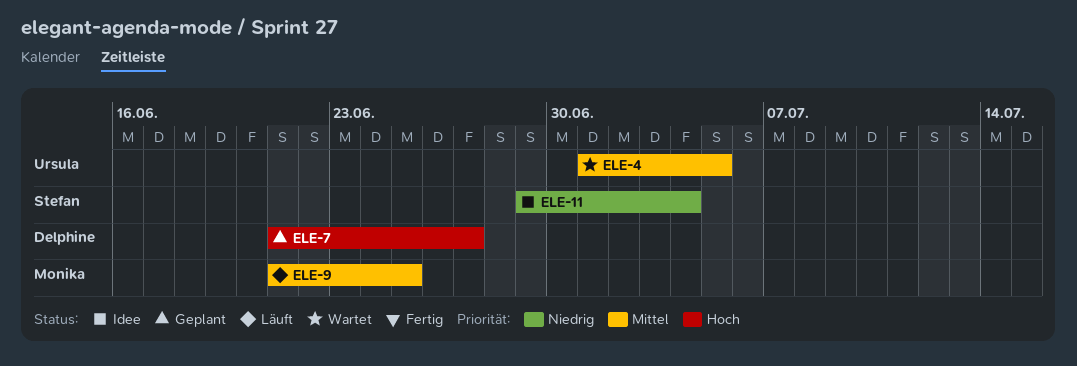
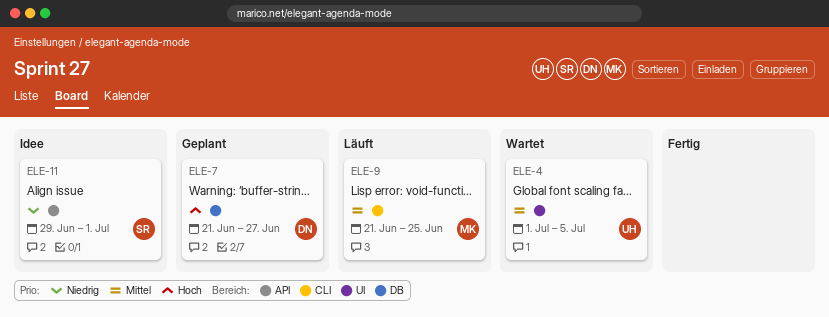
ELE-11, due: Jul 4 -> Jul 1

